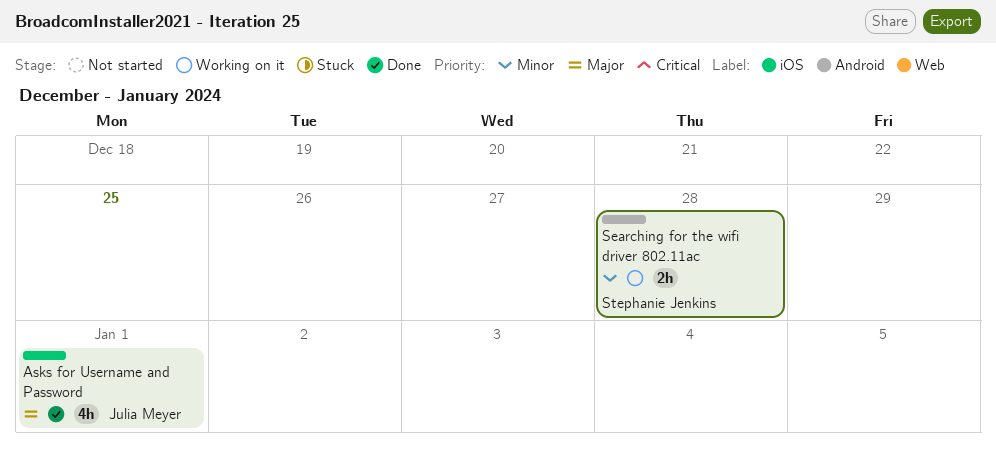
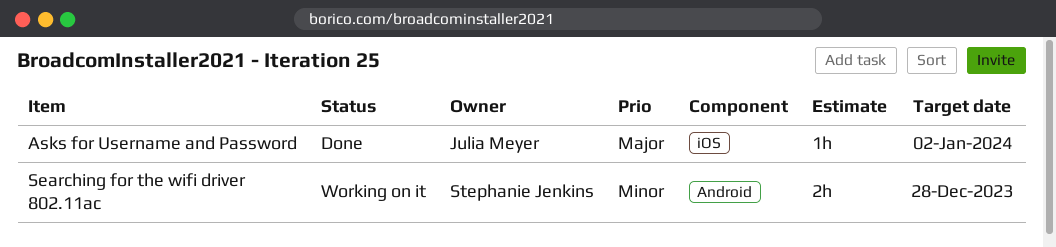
Asks for Username and Password, estimate: 4h -> 1h
Asks for Username and Password, due: Jan 1 -> Jan 2

